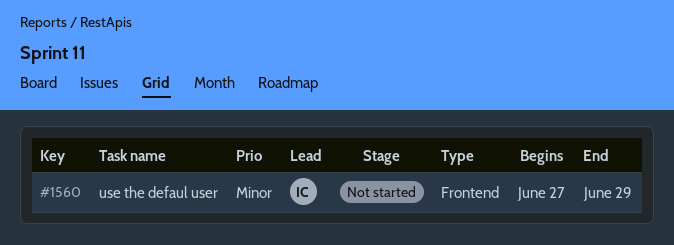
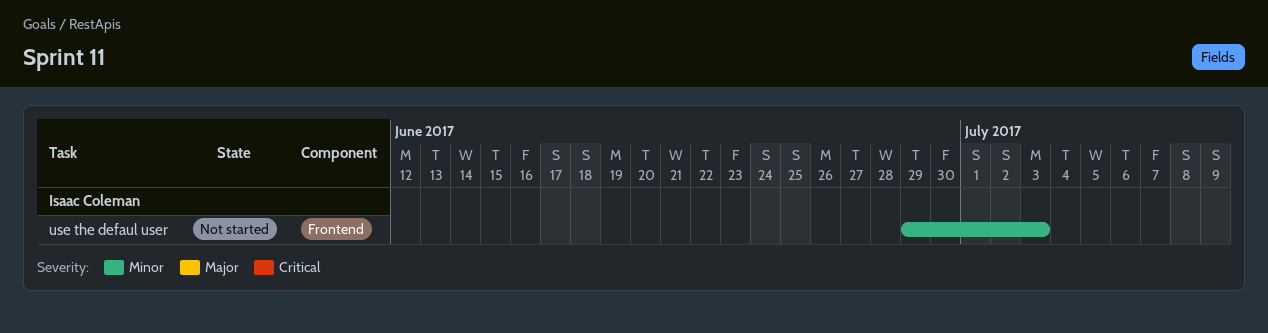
use the defaul user, start: Jun 27 -> Jun 29
use the defaul user, due: Jun 29 -> Jul 3

